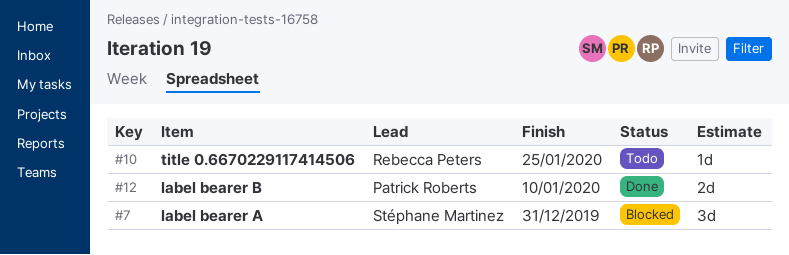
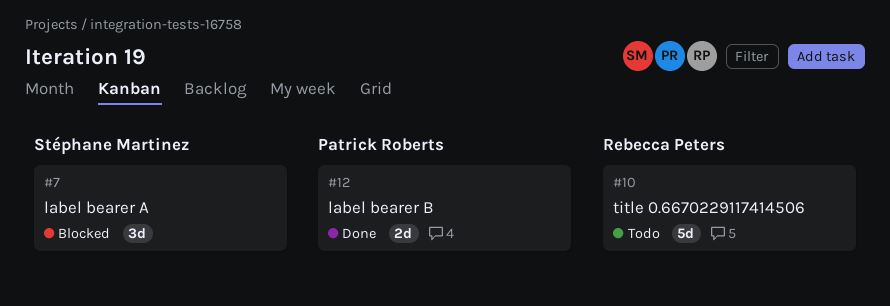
#10, estimate: 1d -> 5d

